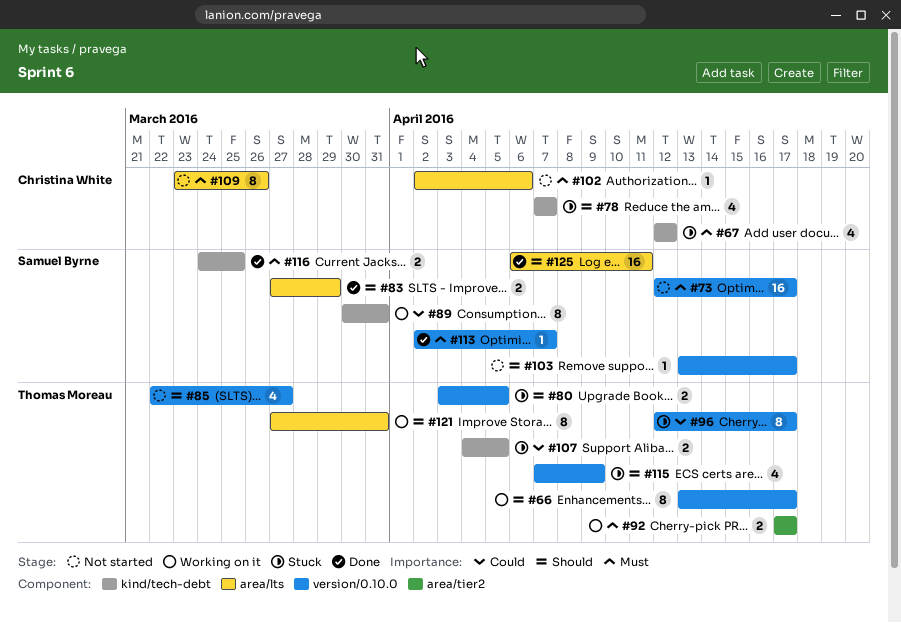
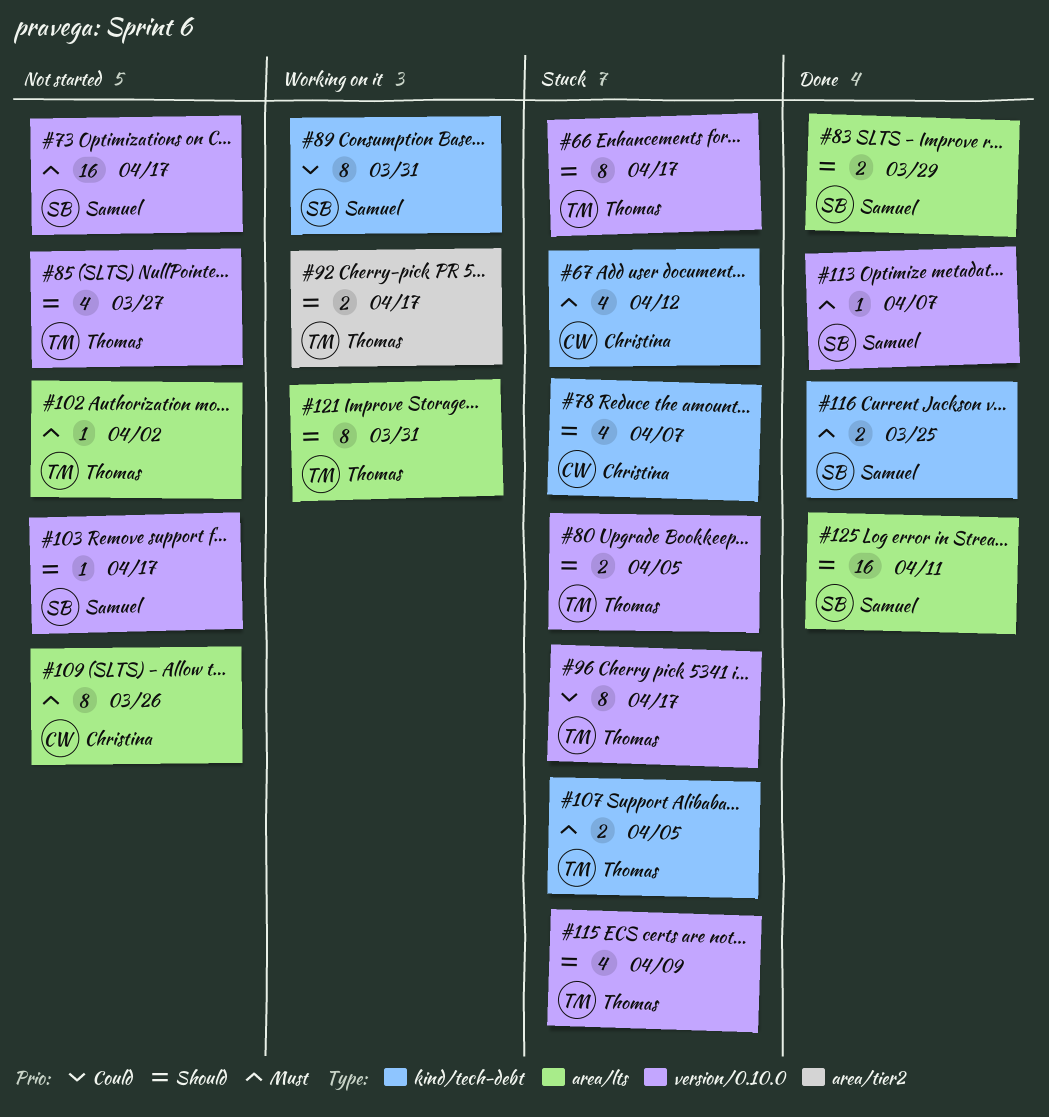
#66, status: Working on it -> Stuck
#92, priority: Must -> Should
#102, owner: Christina White -> Thomas Moreau
#102, due: Apr 6 -> Apr 2
#107, priority: Could -> Must

